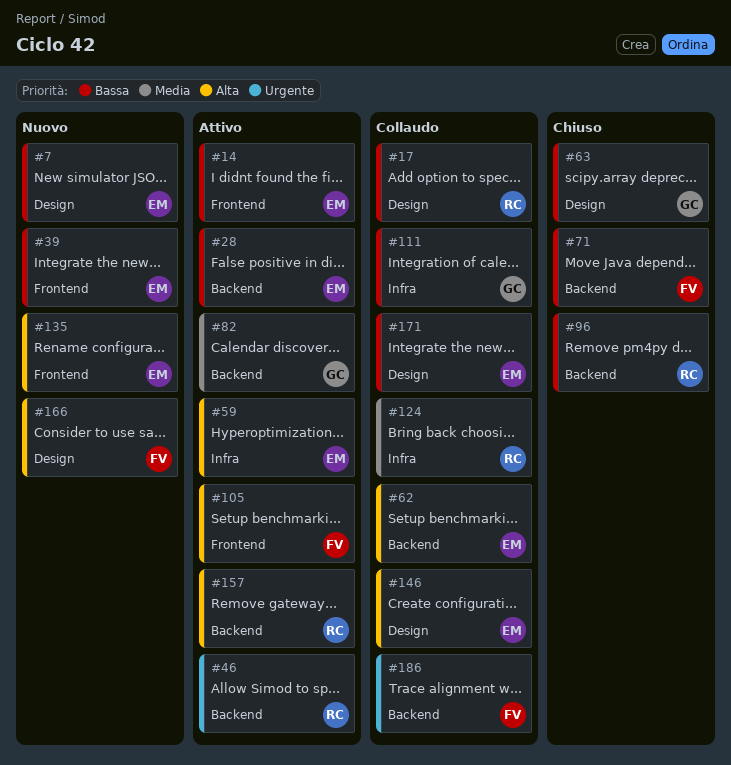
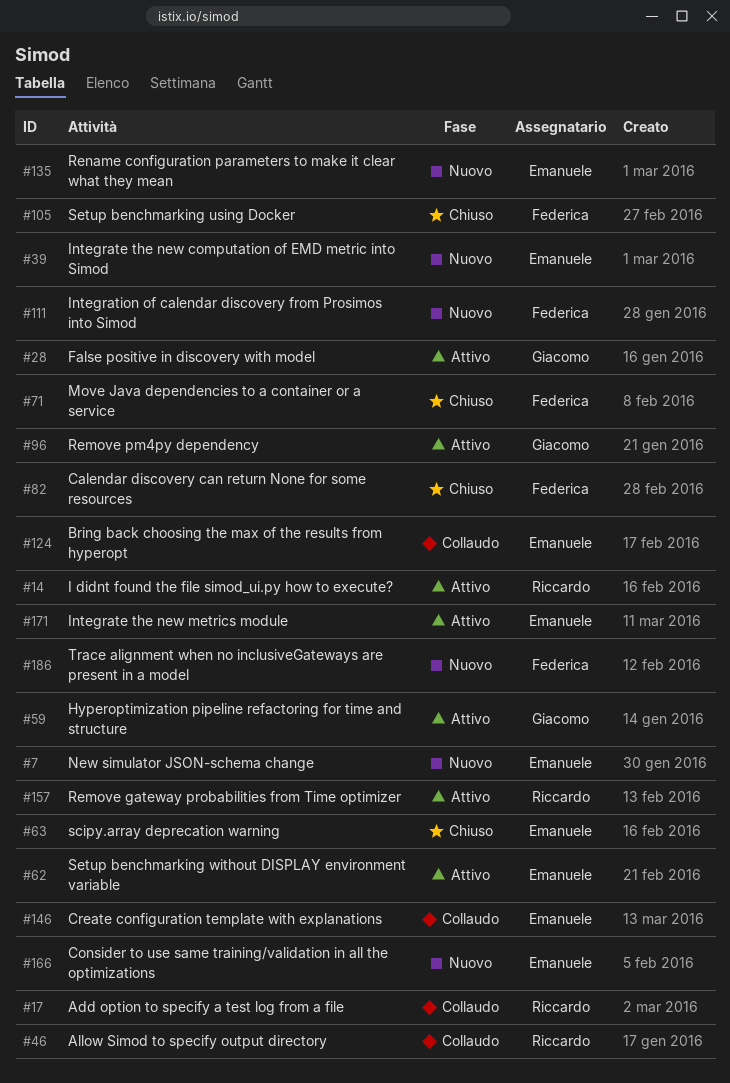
#14, owner: Emanuele -> Riccardo
#28, owner: Emanuele -> Giacomo
#46, status: Attivo -> Collaudo
#59, owner: Emanuele -> Giacomo
#62, status: Collaudo -> Attivo
#63, owner: Giacomo -> Emanuele
#82, status: Attivo -> Chiuso
#82, owner: Giacomo -> Federica
#96, status: Chiuso -> Attivo
#96, owner: Riccardo -> Giacomo
#105, status: Attivo -> Chiuso
#111, status: Collaudo -> Nuovo
#111, owner: Giacomo -> Federica
#124, owner: Riccardo -> Emanuele
#166, owner: Federica -> Emanuele
#171, status: Collaudo -> Attivo
#186, status: Collaudo -> Nuovo

